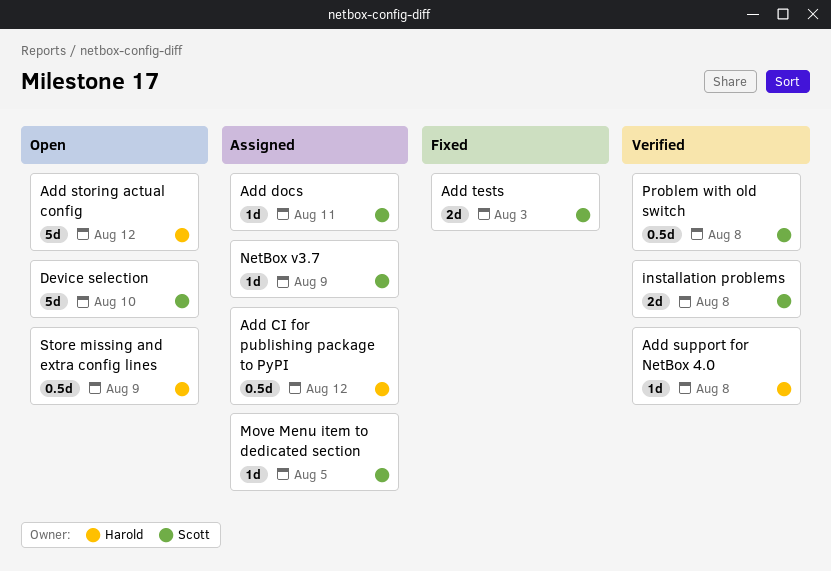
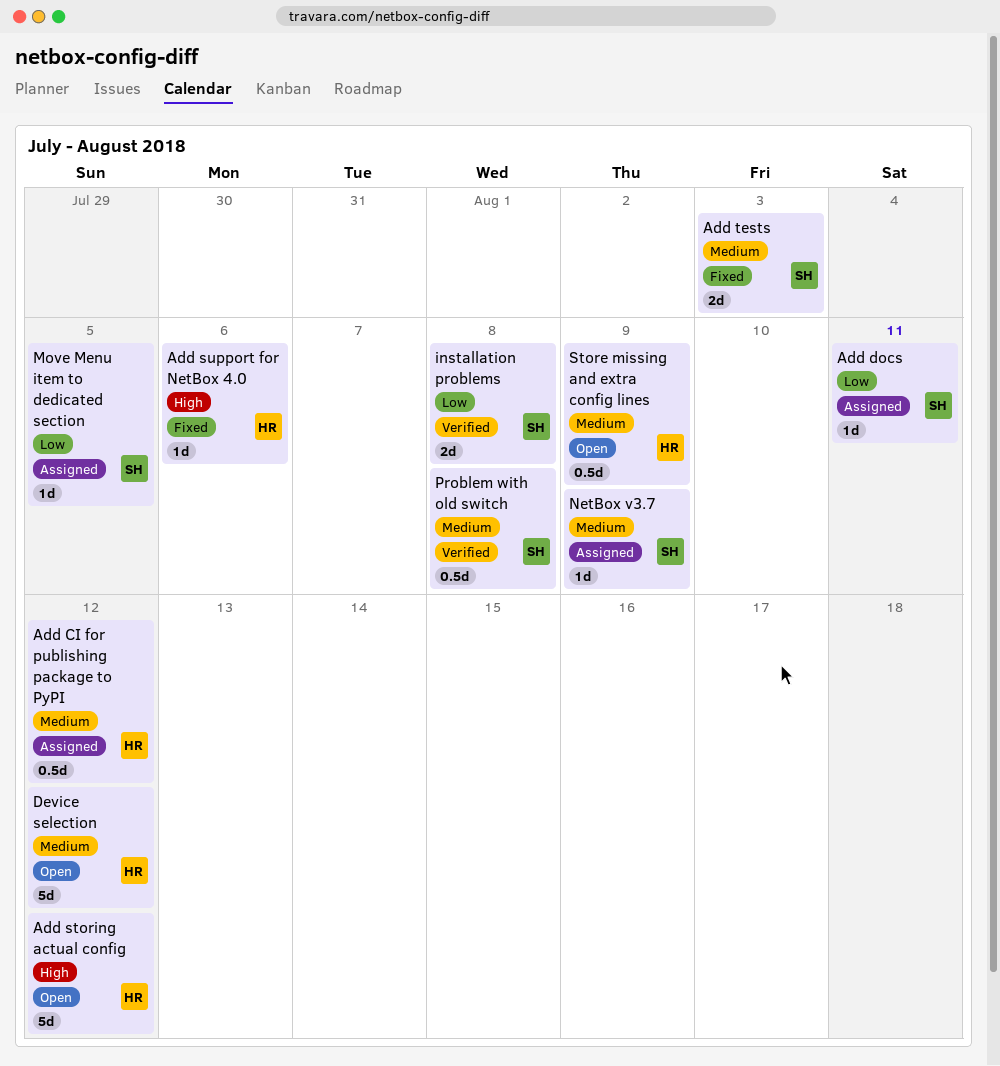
Add support for NetBox 4.0, status: Verified -> Fixed
Add support for NetBox 4.0, due: Aug 8 -> Aug 6
Device selection, owner: Scott -> Harold
Device selection, due: Aug 10 -> Aug 12

